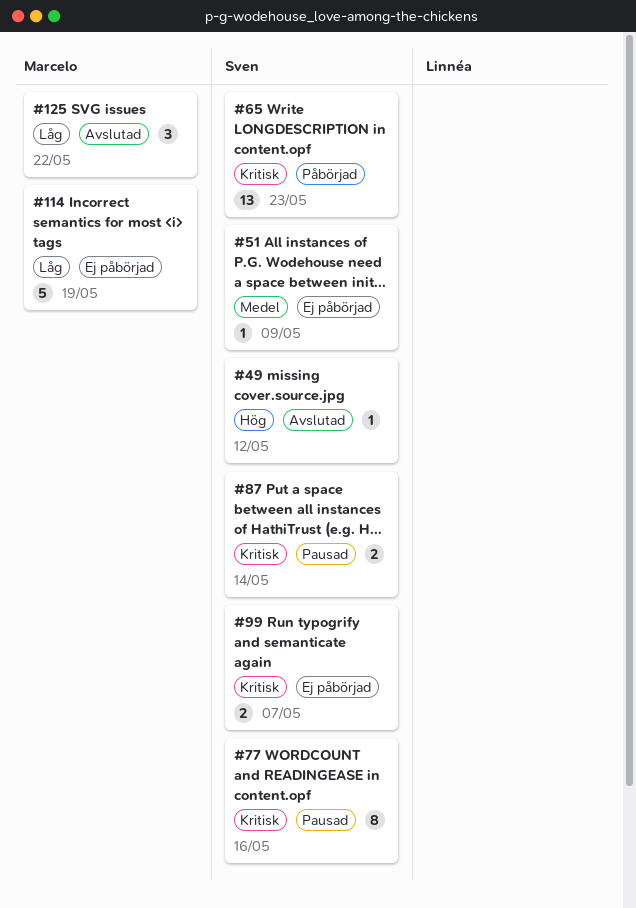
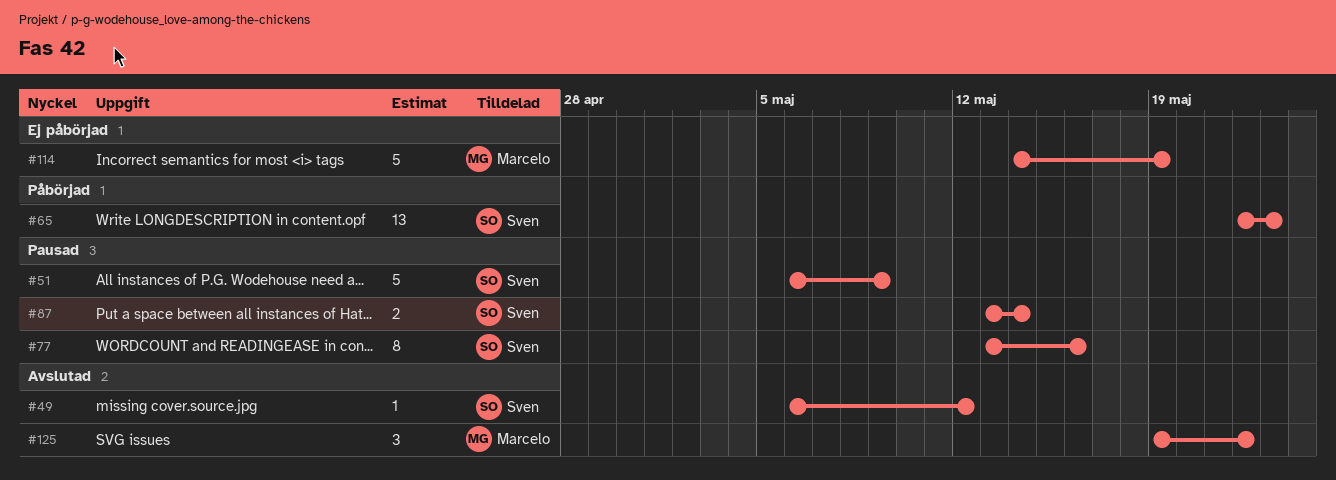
#51, status: Ej påbörjad -> Pausad
#51, estimate: 1 -> 5
#99: present -> none

